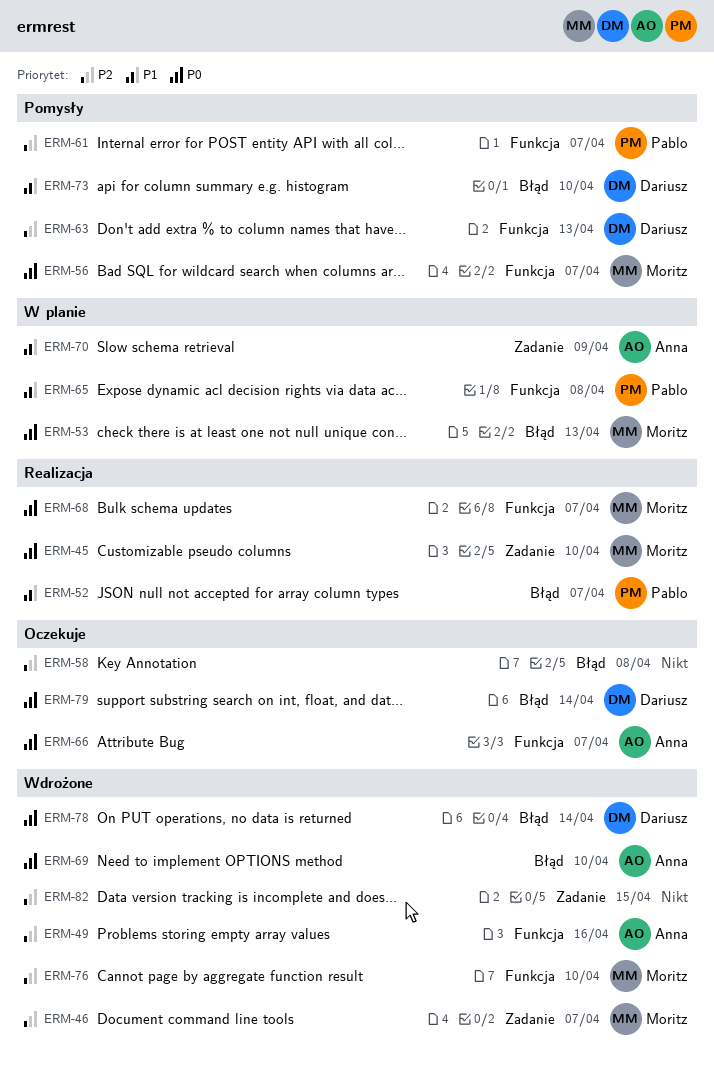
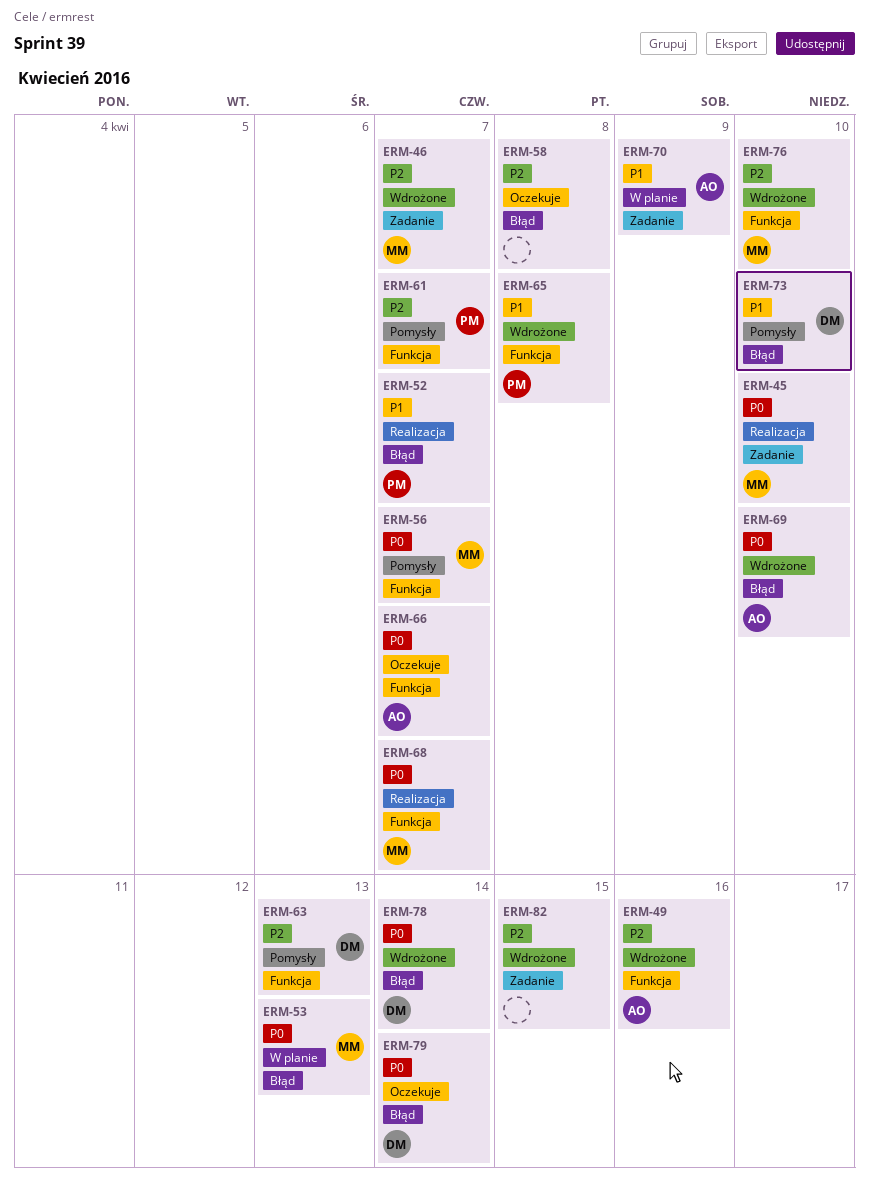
ERM-65, status: W planie -> Wdrożone

